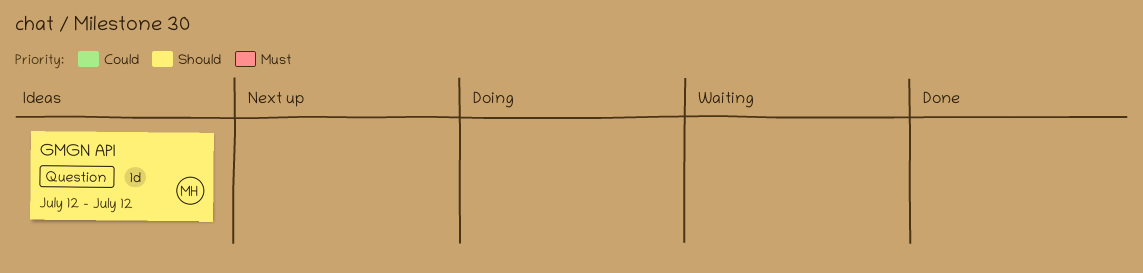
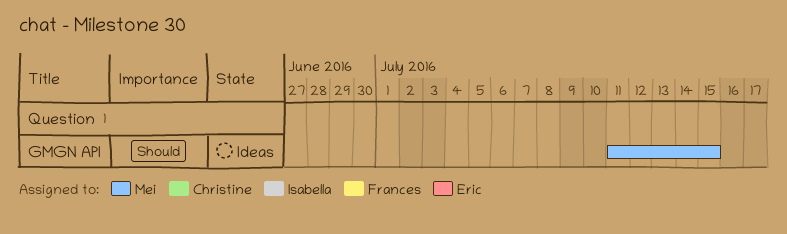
GMGN API, start: Jul 12 -> Jul 11
GMGN API, due: Jul 12 -> Jul 15

